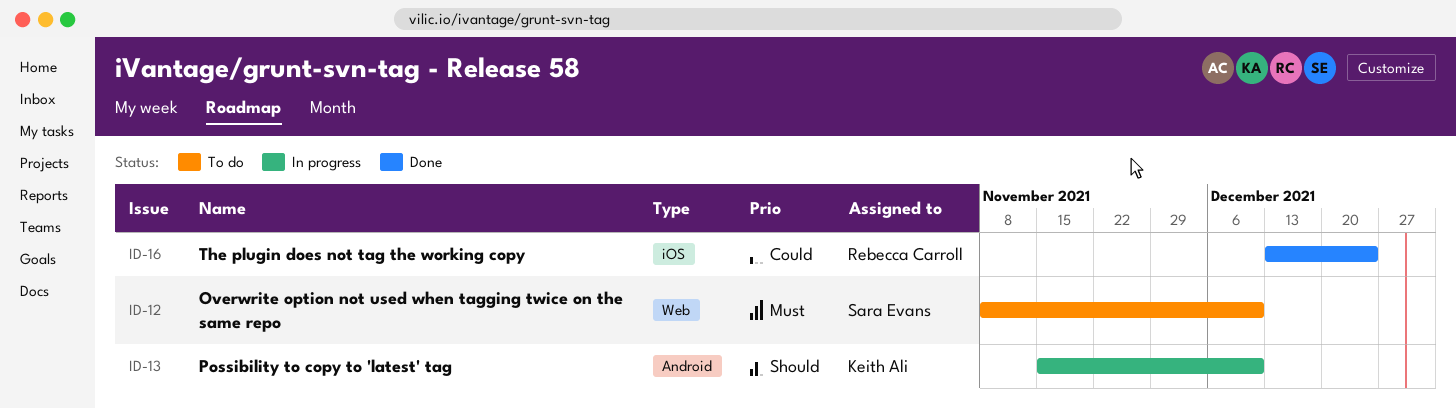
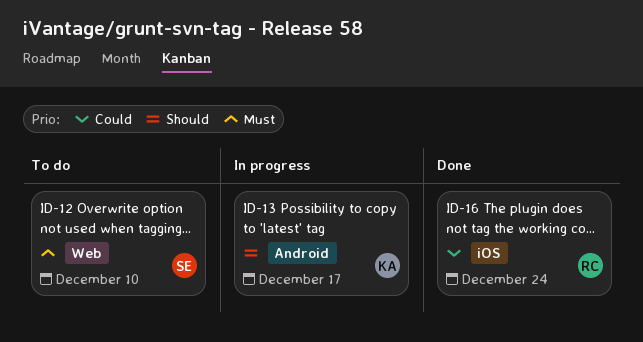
ID-13, due: Dec 10 -> Dec 17

